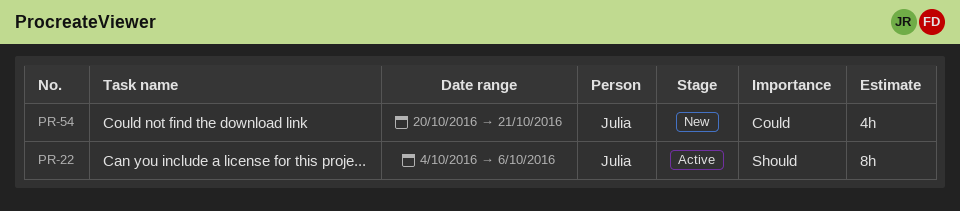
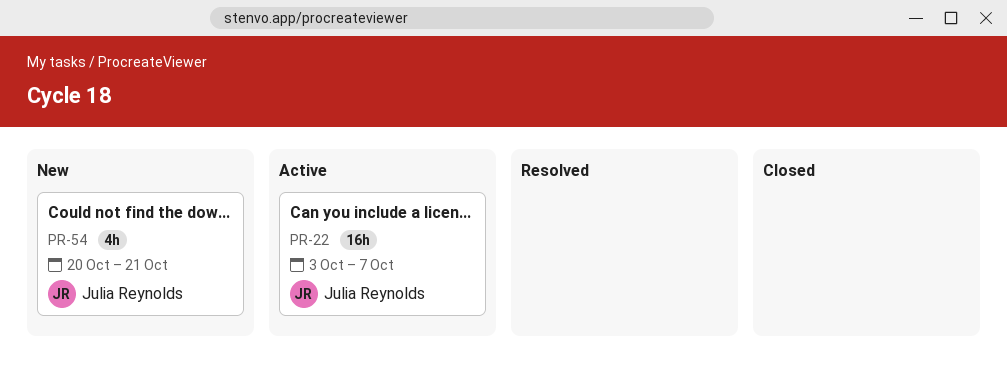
PR-22, estimate: 8h -> 16h
PR-22, start: Oct 4 -> Oct 3
PR-22, due: Oct 6 -> Oct 7

